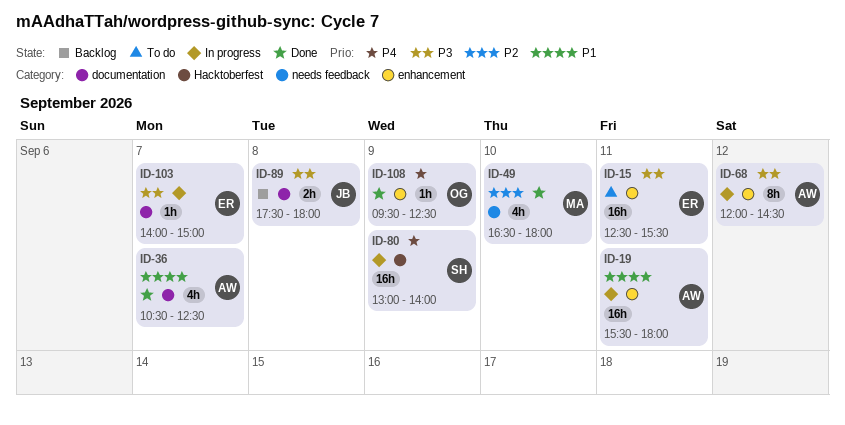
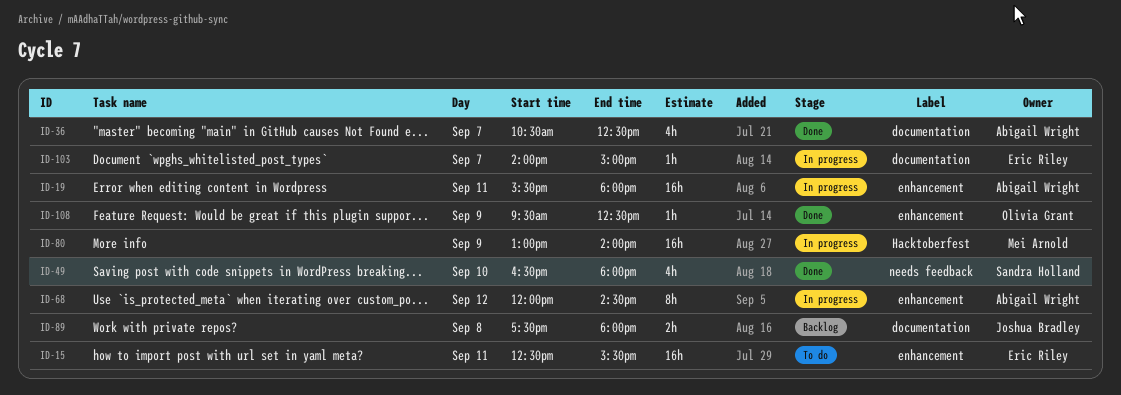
ID-49, owner: Mei Arnold -> Sandra Holland
ID-80, owner: Sandra Holland -> Mei Arnold

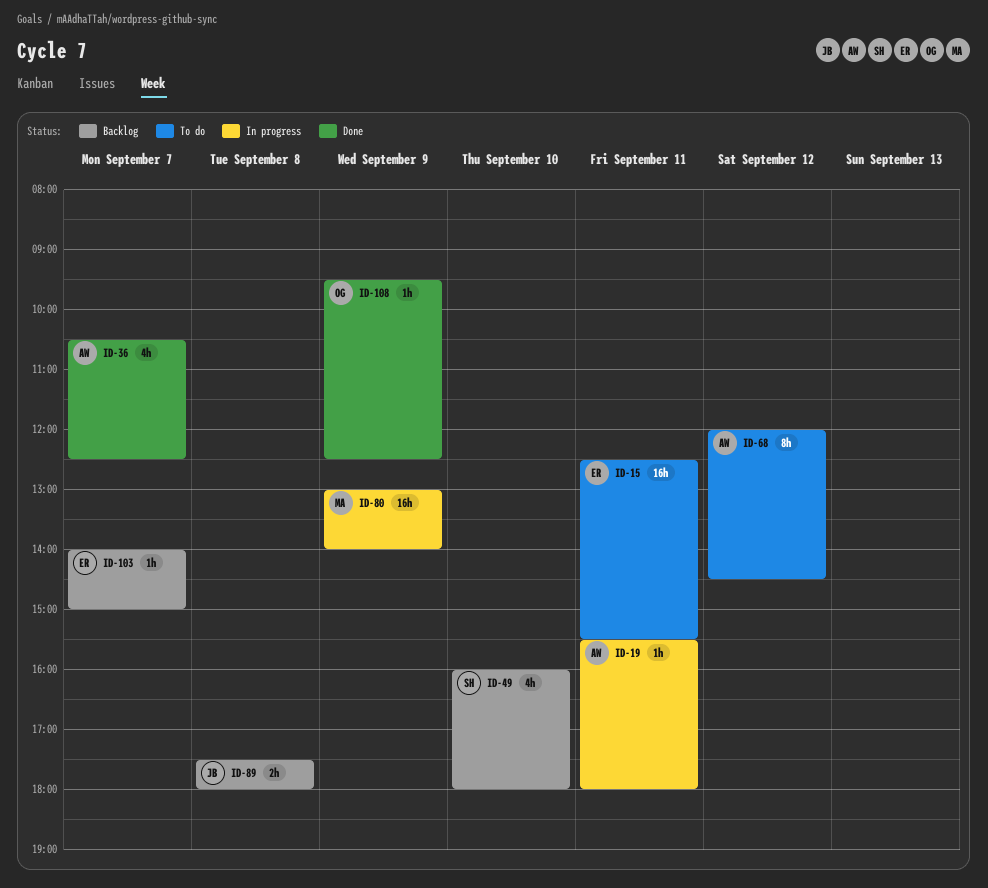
ID-19, estimate: 16h -> 1h
ID-49, status: Done -> Backlog
ID-49, begins: 16:30 -> 16:00
ID-68, status: In progress -> To do
ID-103, status: In progress -> Backlog

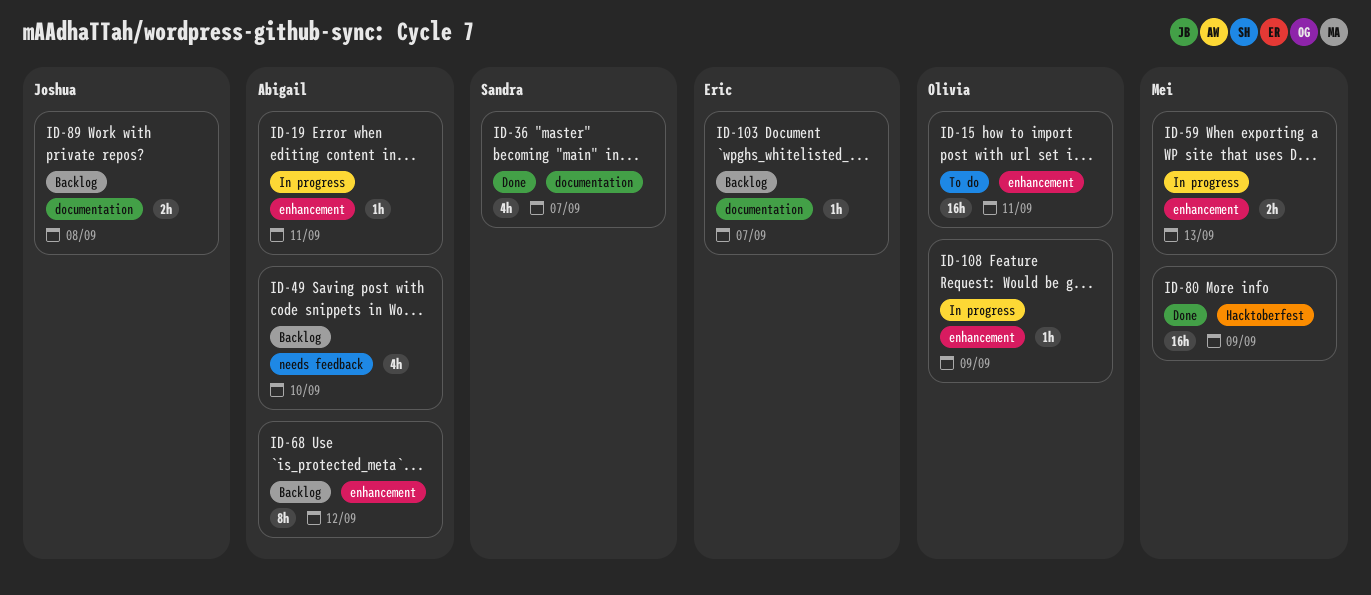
ID-15, owner: Eric -> Olivia
ID-36, owner: Abigail -> Sandra
ID-49, owner: Sandra -> Abigail
ID-59: none -> present
ID-68, status: To do -> Backlog
ID-80, status: In progress -> Done
ID-108, status: Done -> In progress

